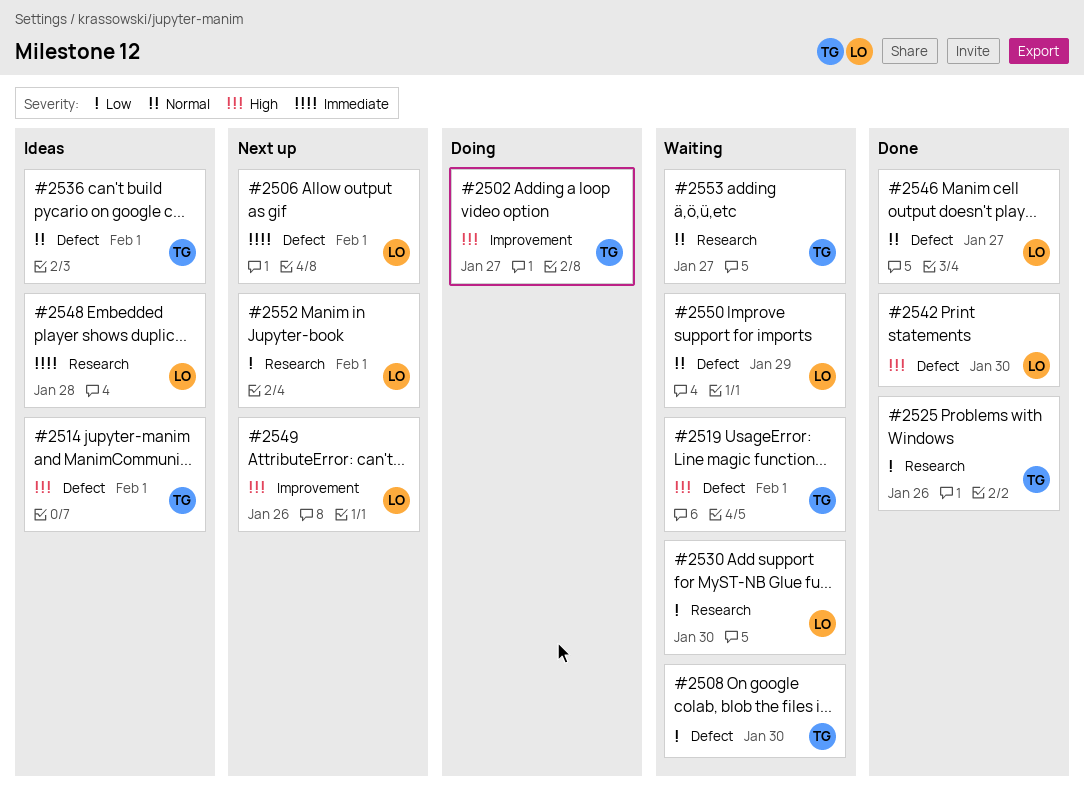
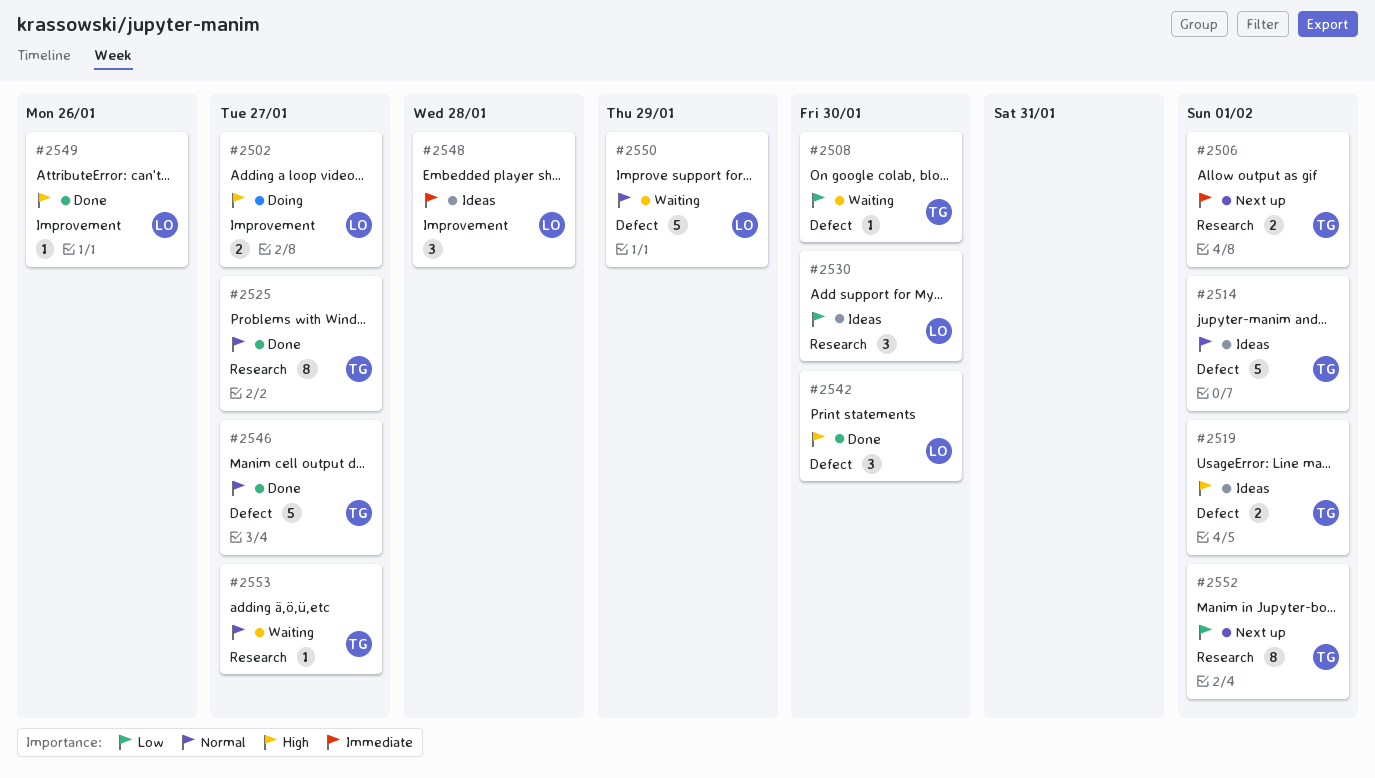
#2502, owner: TG -> LO
#2506, owner: LO -> TG
#2506, label: Defect -> Research
#2514, priority: High -> Normal
#2519, status: Waiting -> Ideas
#2525, priority: Low -> Normal
#2525, due: Jan 26 -> Jan 27
#2530, status: Waiting -> Ideas
#2536: present -> none
#2546, owner: LO -> TG
#2548, label: Research -> Improvement
#2549, status: Next up -> Done
#2552, owner: LO -> TG

